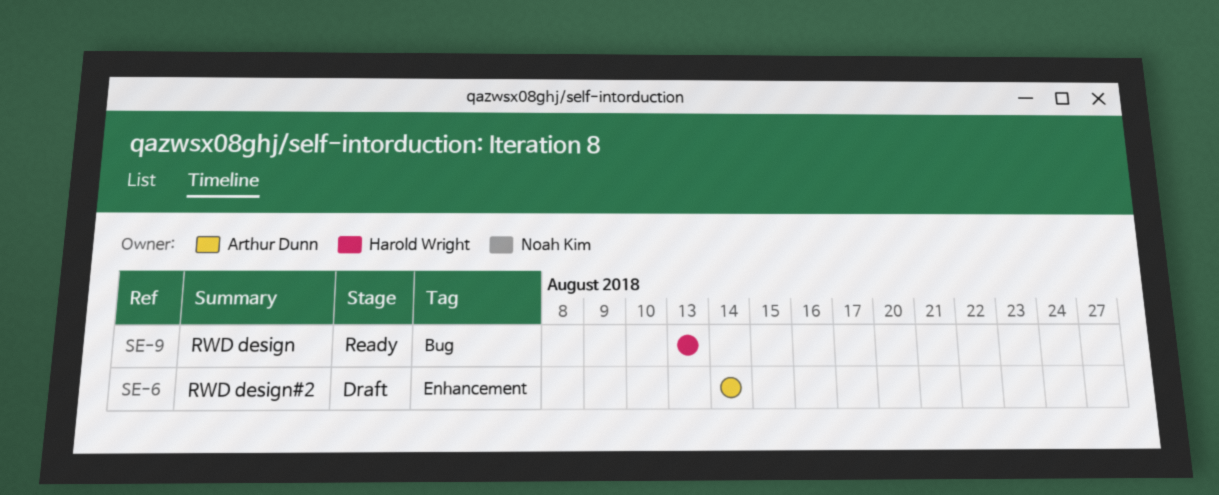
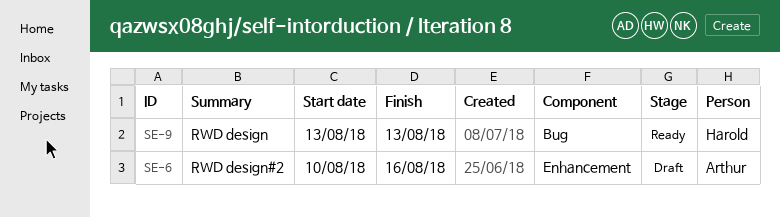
SE-6, start: Aug 14 -> Aug 10
SE-6, due: Aug 14 -> Aug 16

